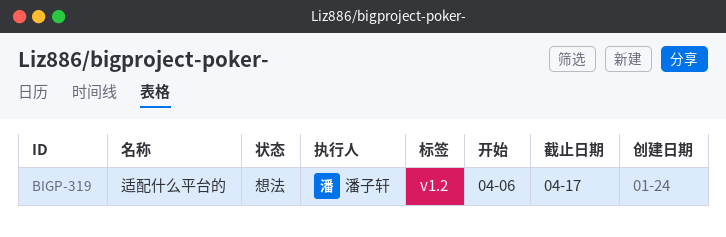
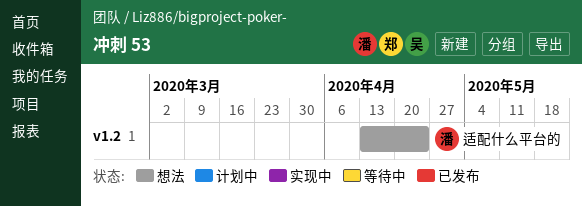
适配什么平台的, start: Apr 6 -> Apr 13
适配什么平台的, due: Apr 17 -> Apr 24

